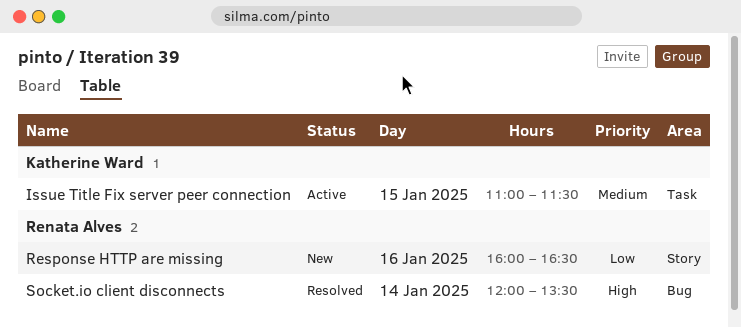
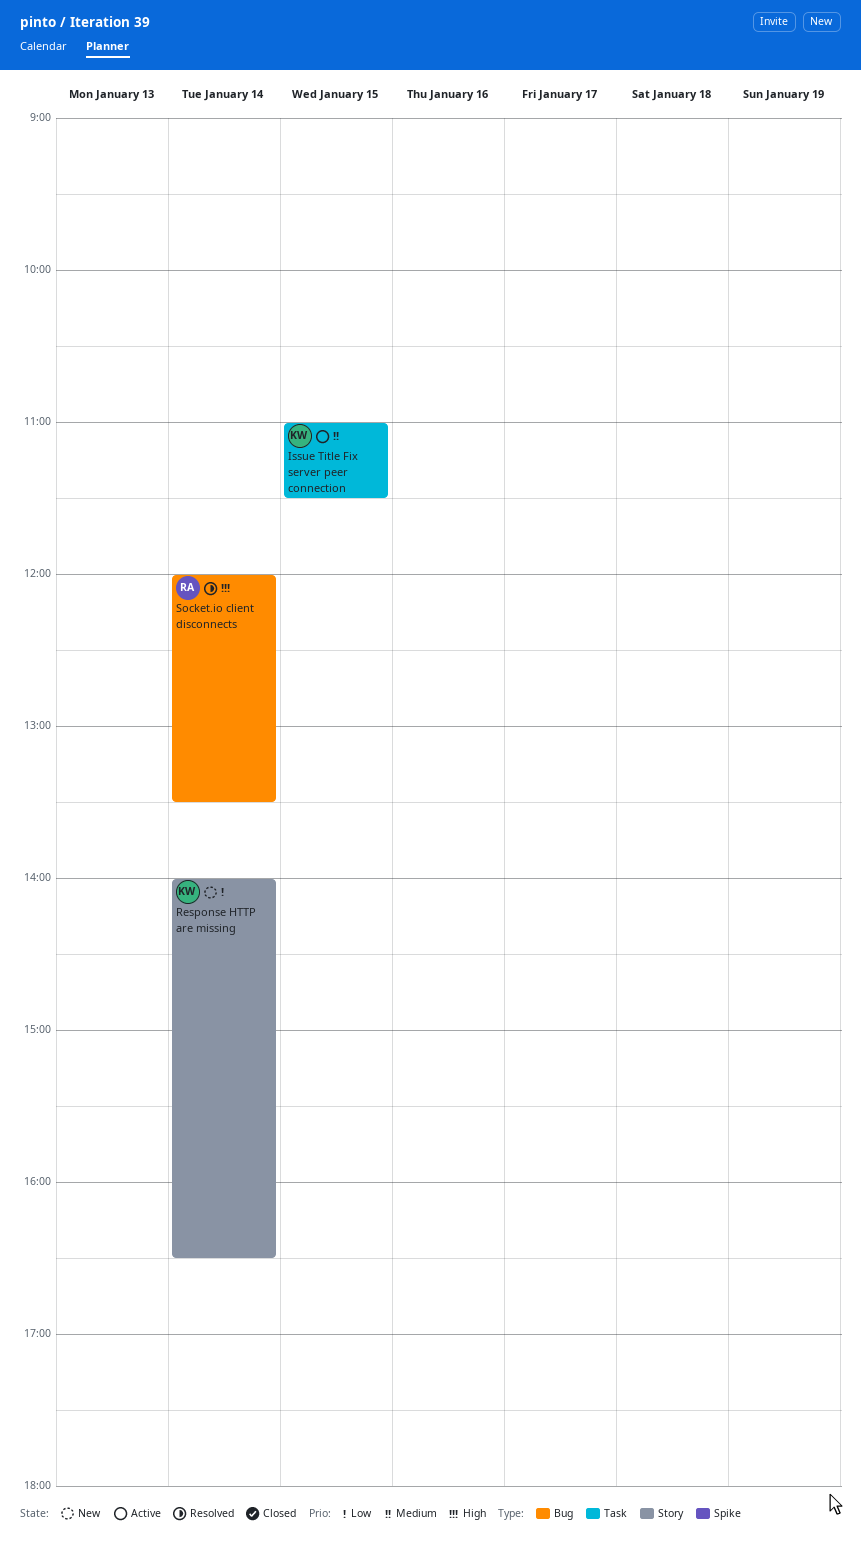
Response HTTP are missing, owner: Renata Alves -> Katherine Ward
Response HTTP are missing, day: Jan 16 -> Jan 14
Response HTTP are missing, begins: 16:00 -> 14:00

